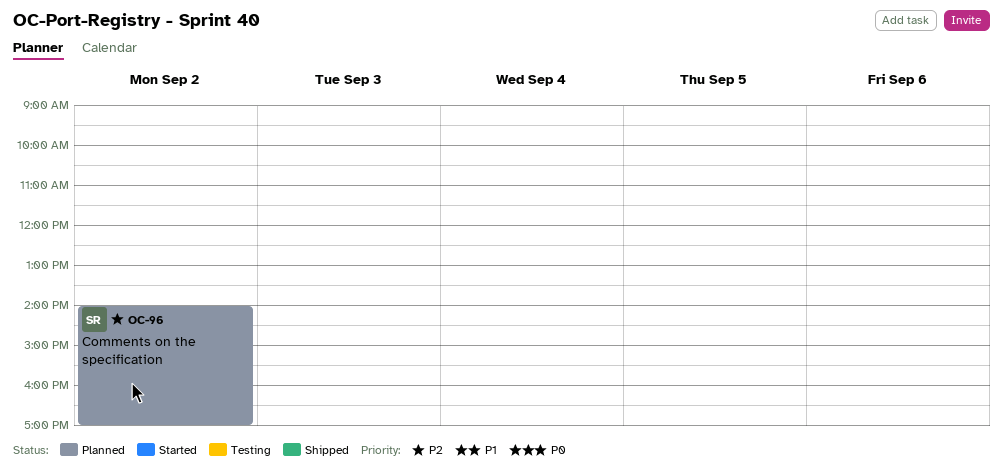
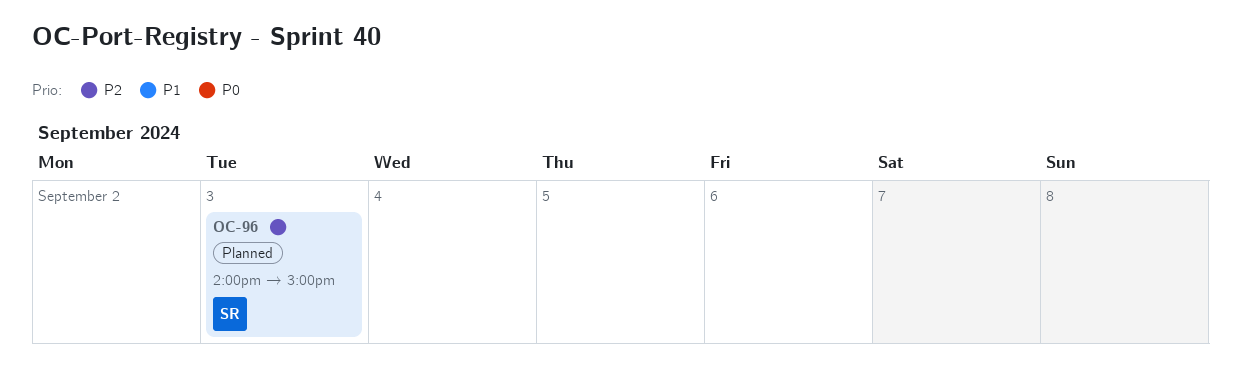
OC-96, day: Sep 2 -> Sep 3
OC-96, ends: 17:00 -> 15:00

